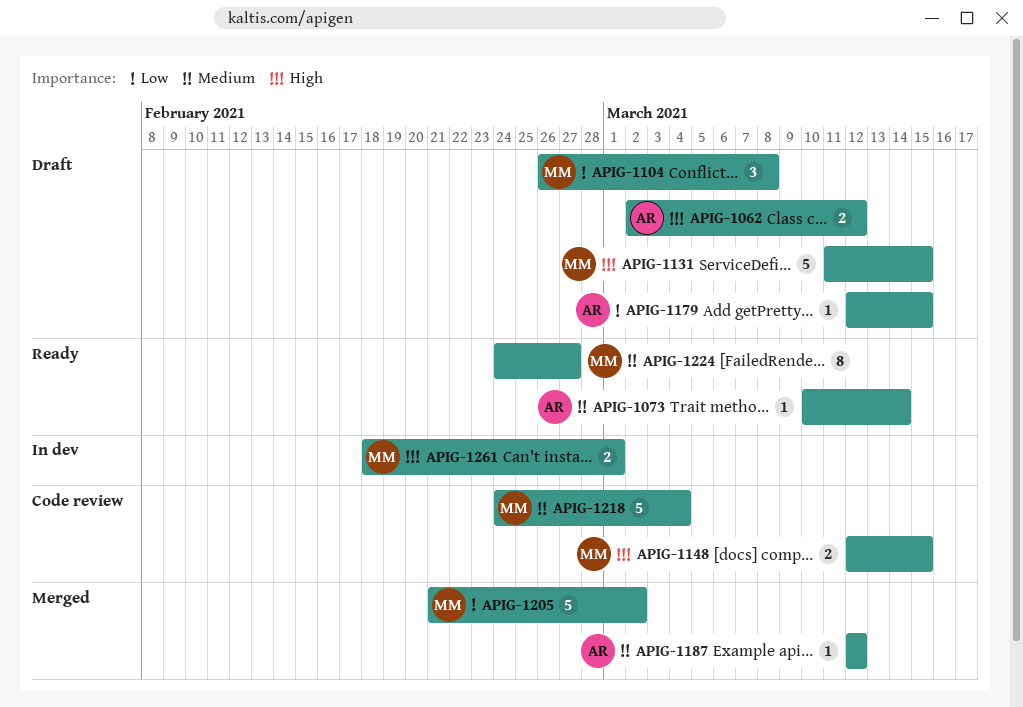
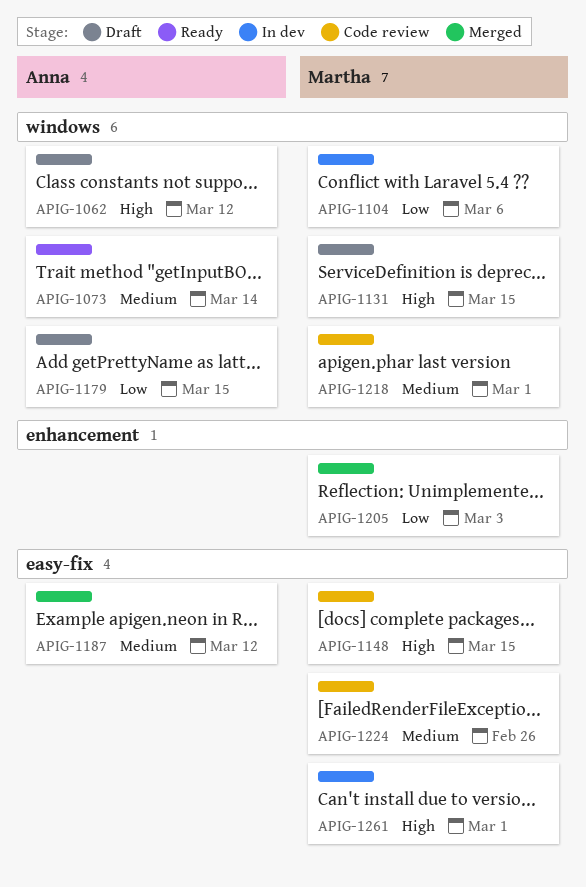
APIG-1104, status: Draft -> In dev
APIG-1104, due: Mar 8 -> Mar 6
APIG-1205, due: Mar 2 -> Mar 3
APIG-1218, due: Mar 4 -> Mar 1
APIG-1224, status: Ready -> Code review
APIG-1224, due: Feb 27 -> Feb 26

